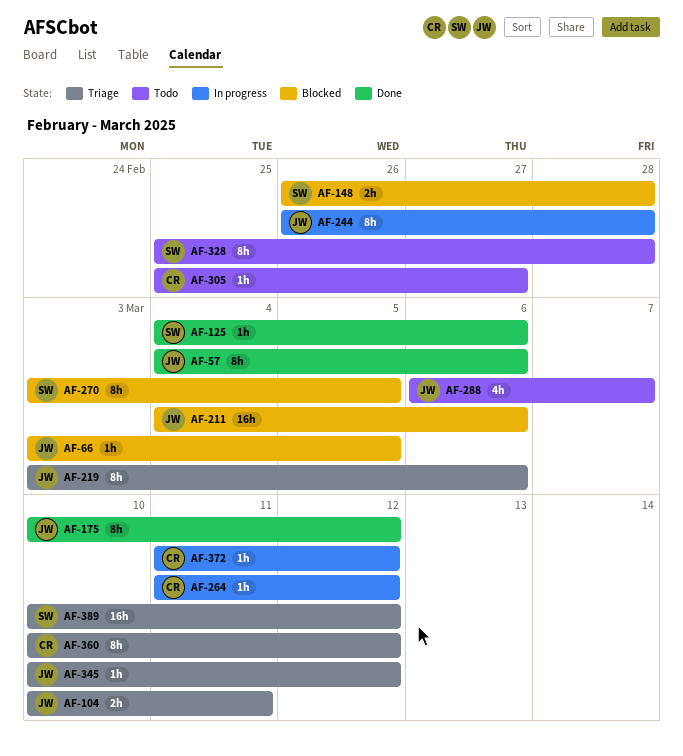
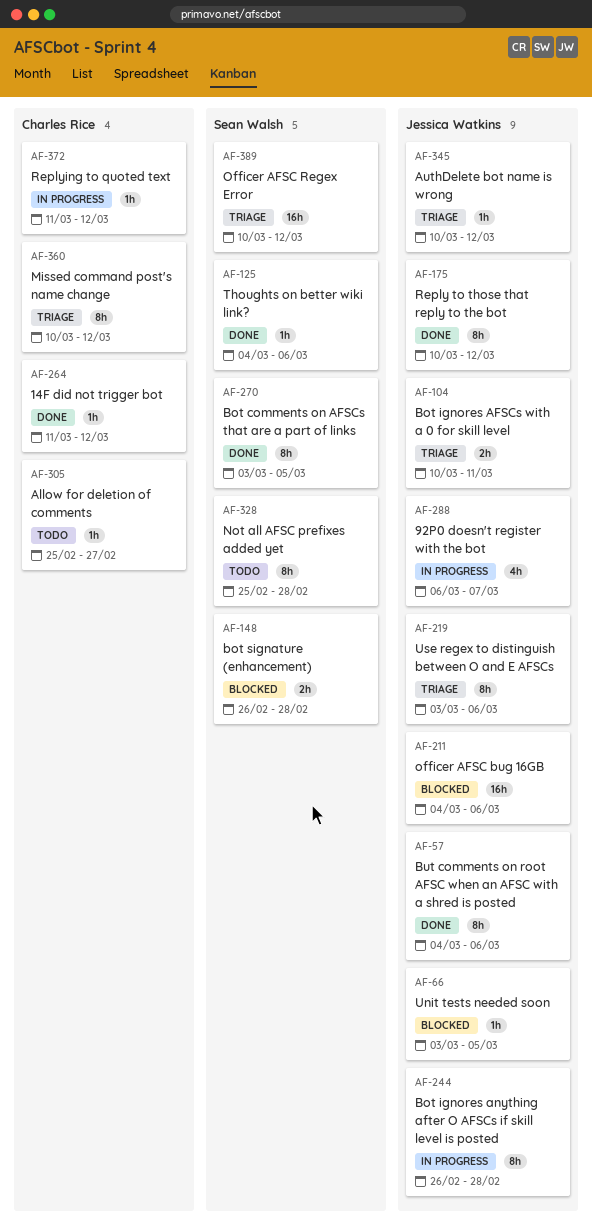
AF-264, status: In progress -> Done
AF-270, status: Blocked -> Done
AF-288, status: Todo -> In progress

